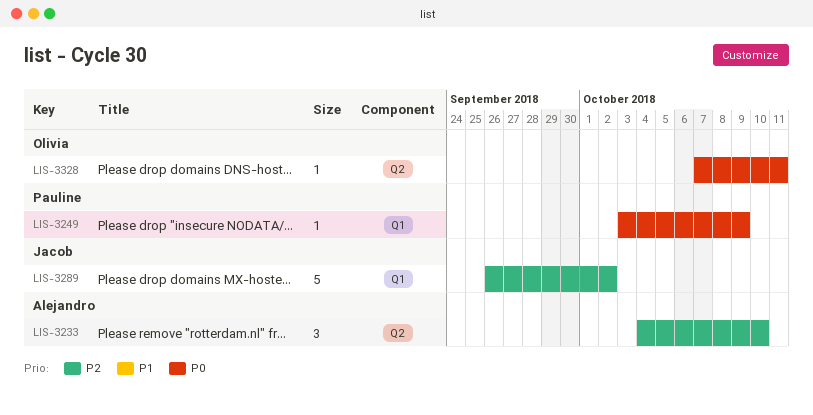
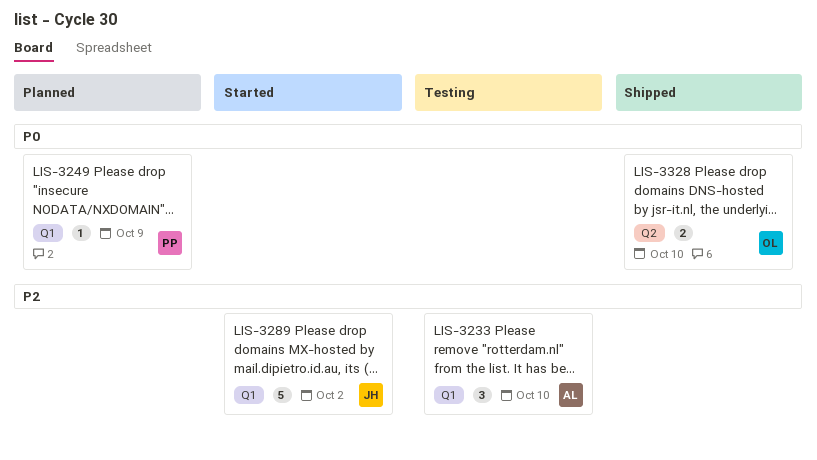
LIS-3233, label: Q2 -> Q1
LIS-3328, estimate: 1 -> 2
LIS-3328, due: Oct 11 -> Oct 10

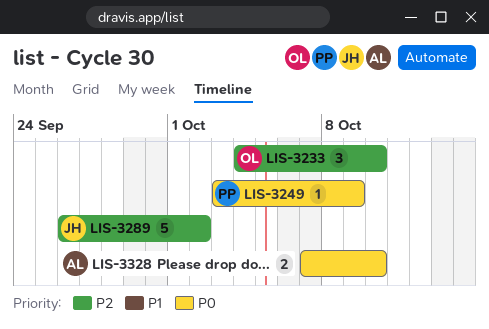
LIS-3233, owner: AL -> OL
LIS-3328, owner: OL -> AL

